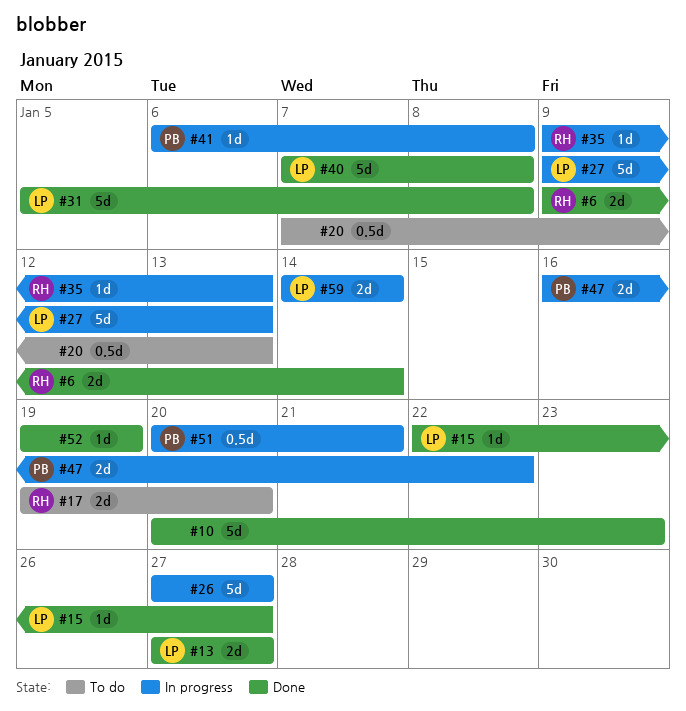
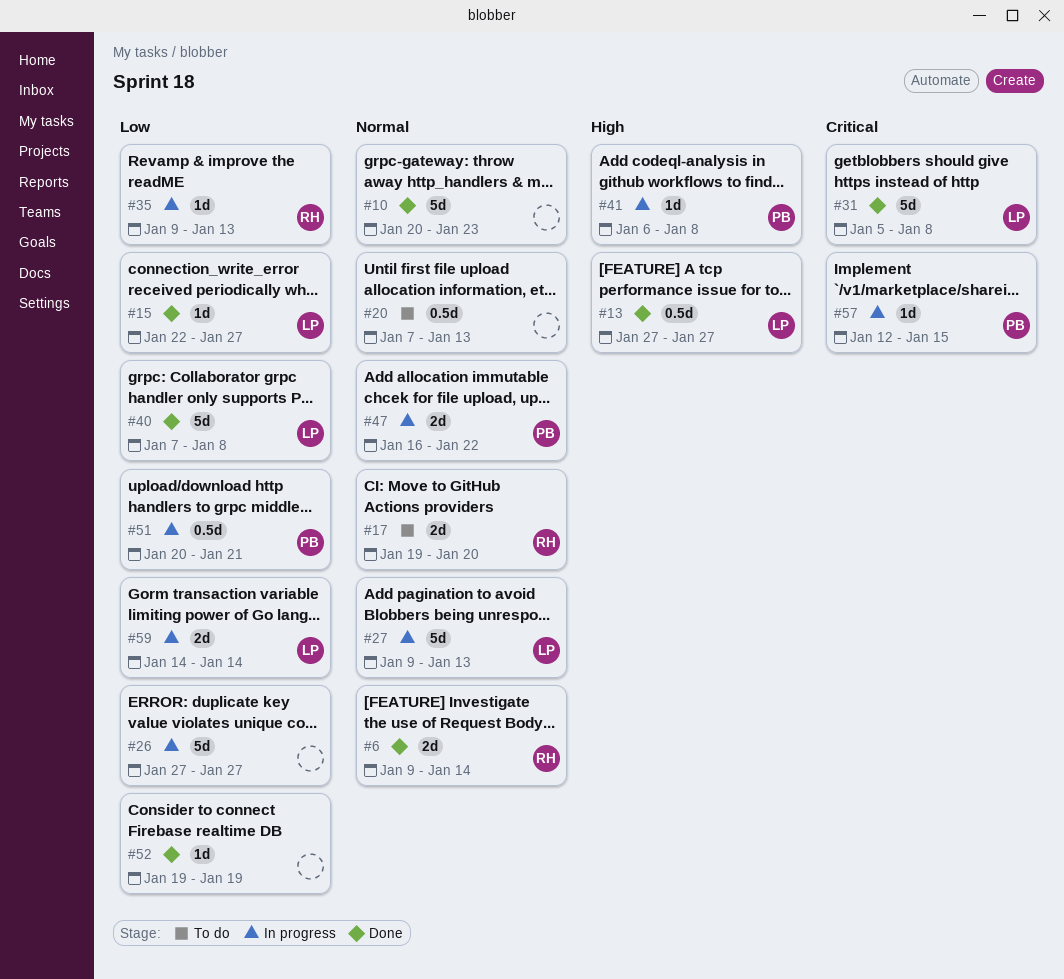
#13, estimate: 2d -> 0.5d
#57: none -> present

